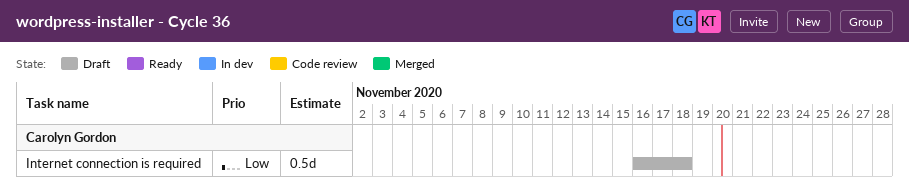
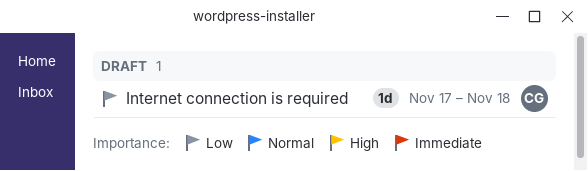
Internet connection is required, estimate: 0.5d -> 1d
Internet connection is required, start: Nov 16 -> Nov 17

